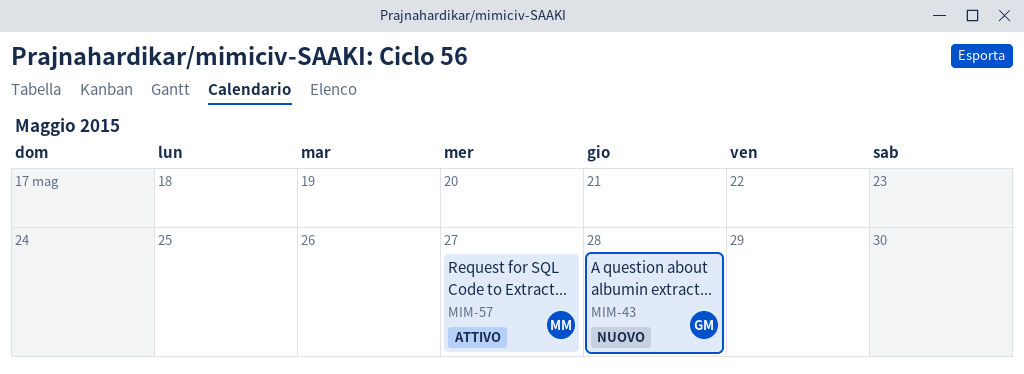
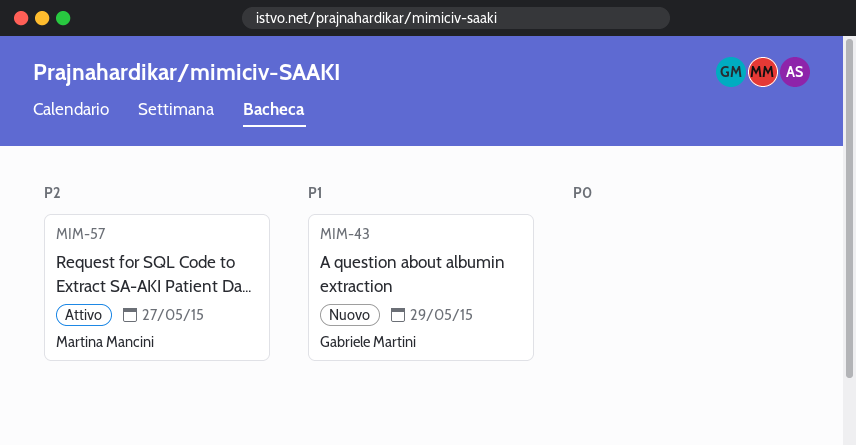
MIM-43, due: May 28 -> May 29

